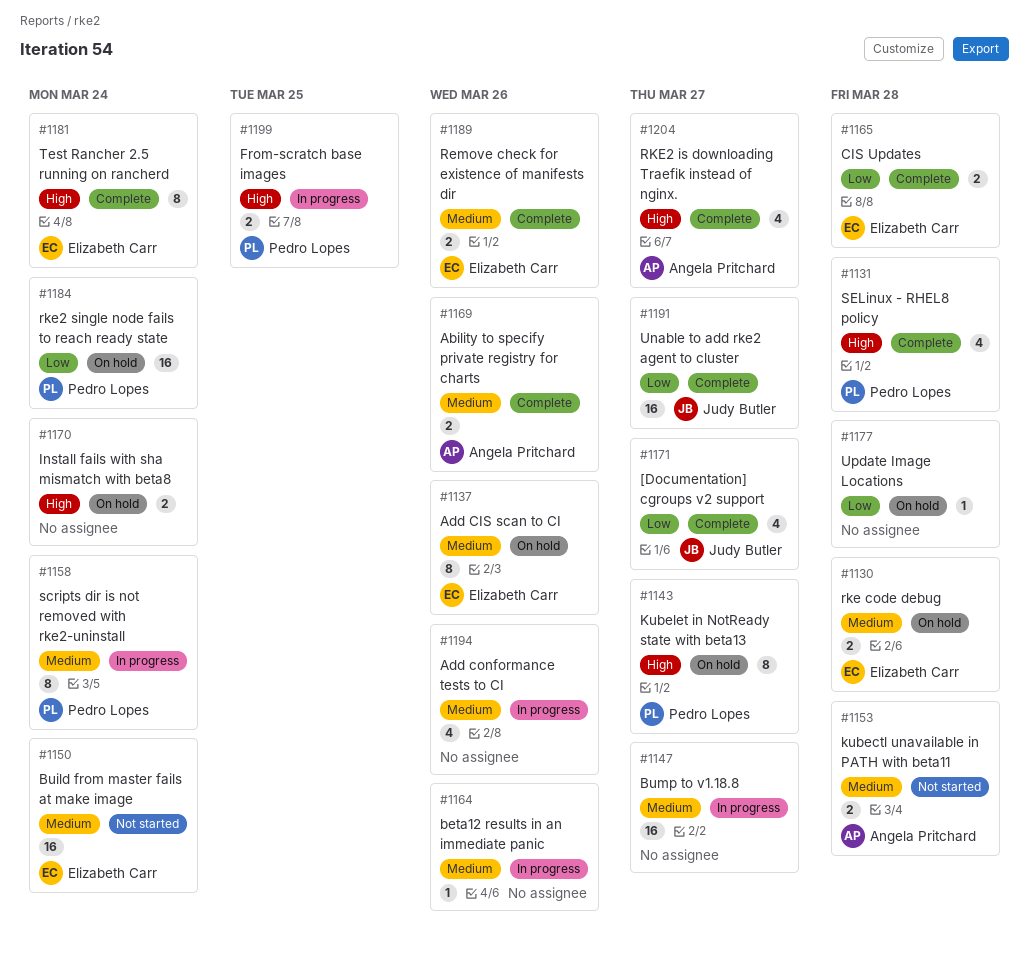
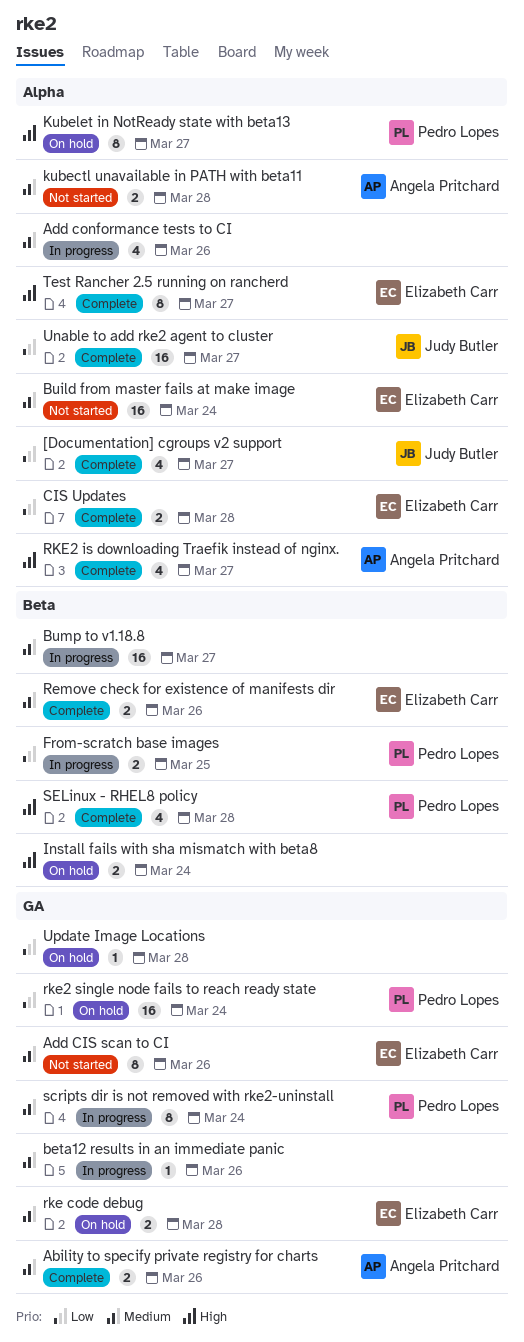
Add CIS scan to CI, status: On hold -> Not started
From-scratch base images, priority: High -> Low
Test Rancher 2.5 running on rancherd, due: Mar 24 -> Mar 27

